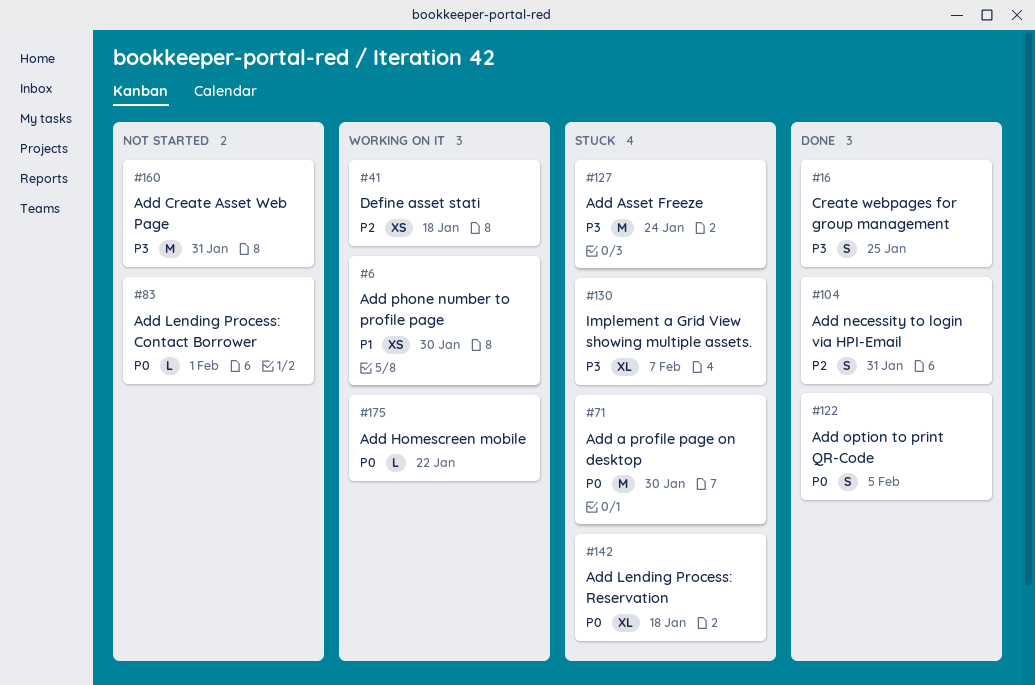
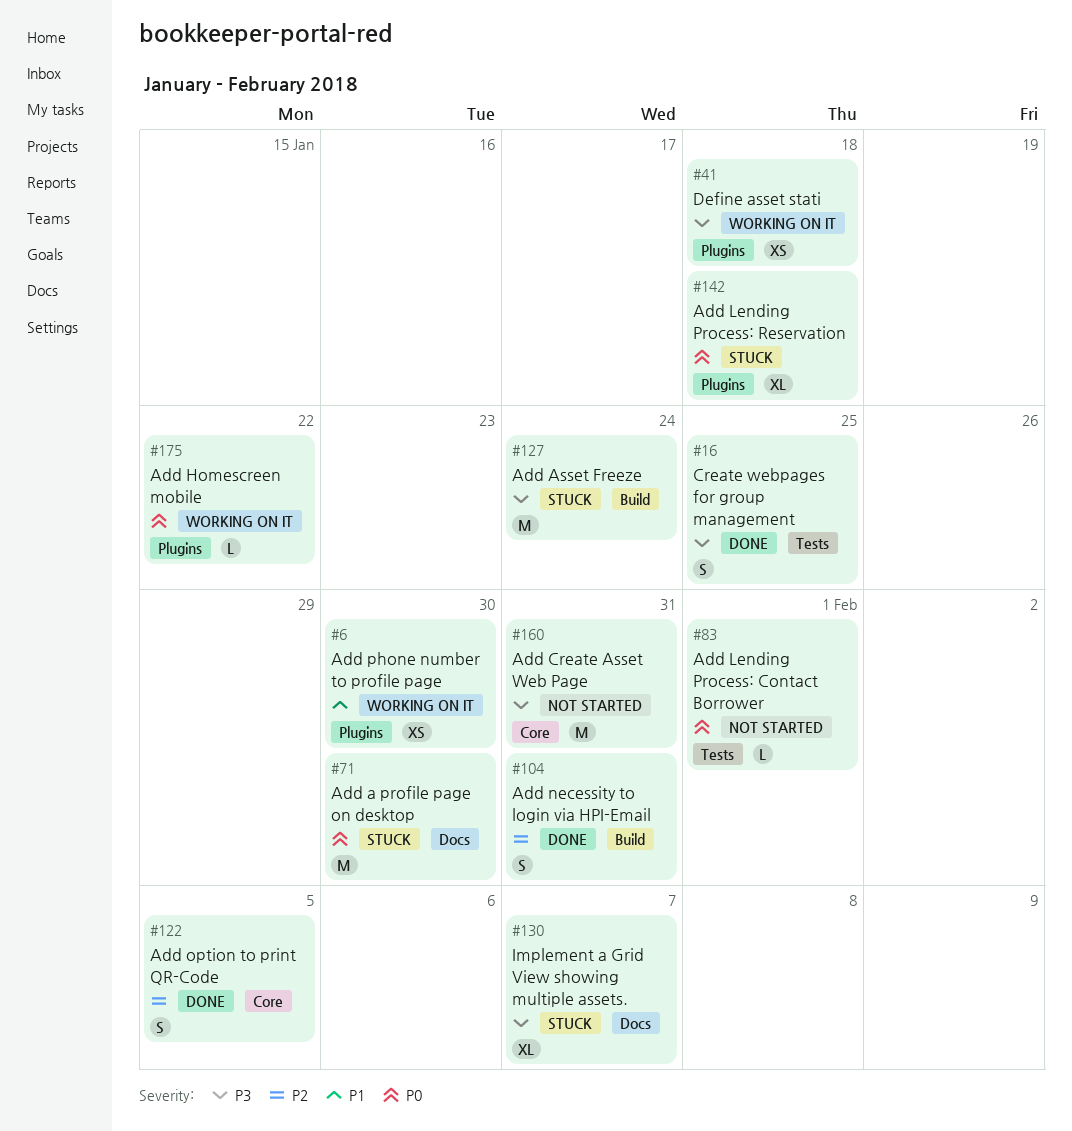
#41, priority: P2 -> P3
#122, priority: P0 -> P2

